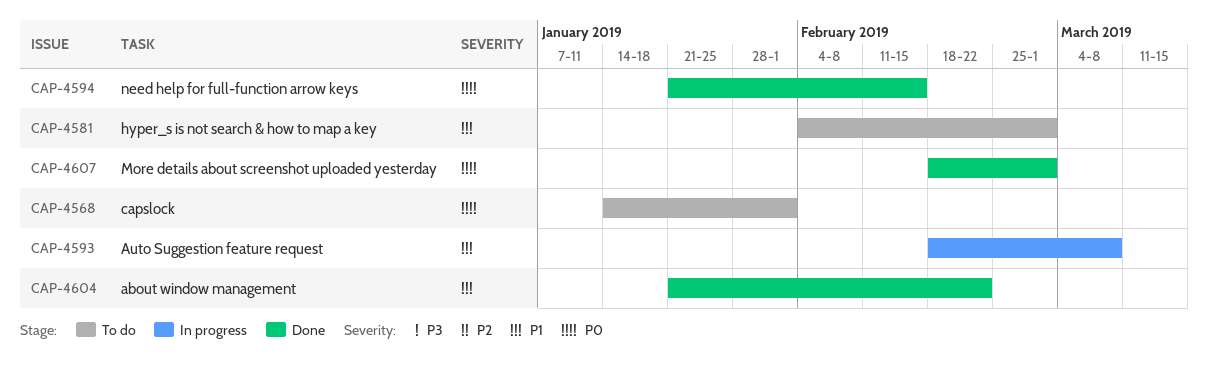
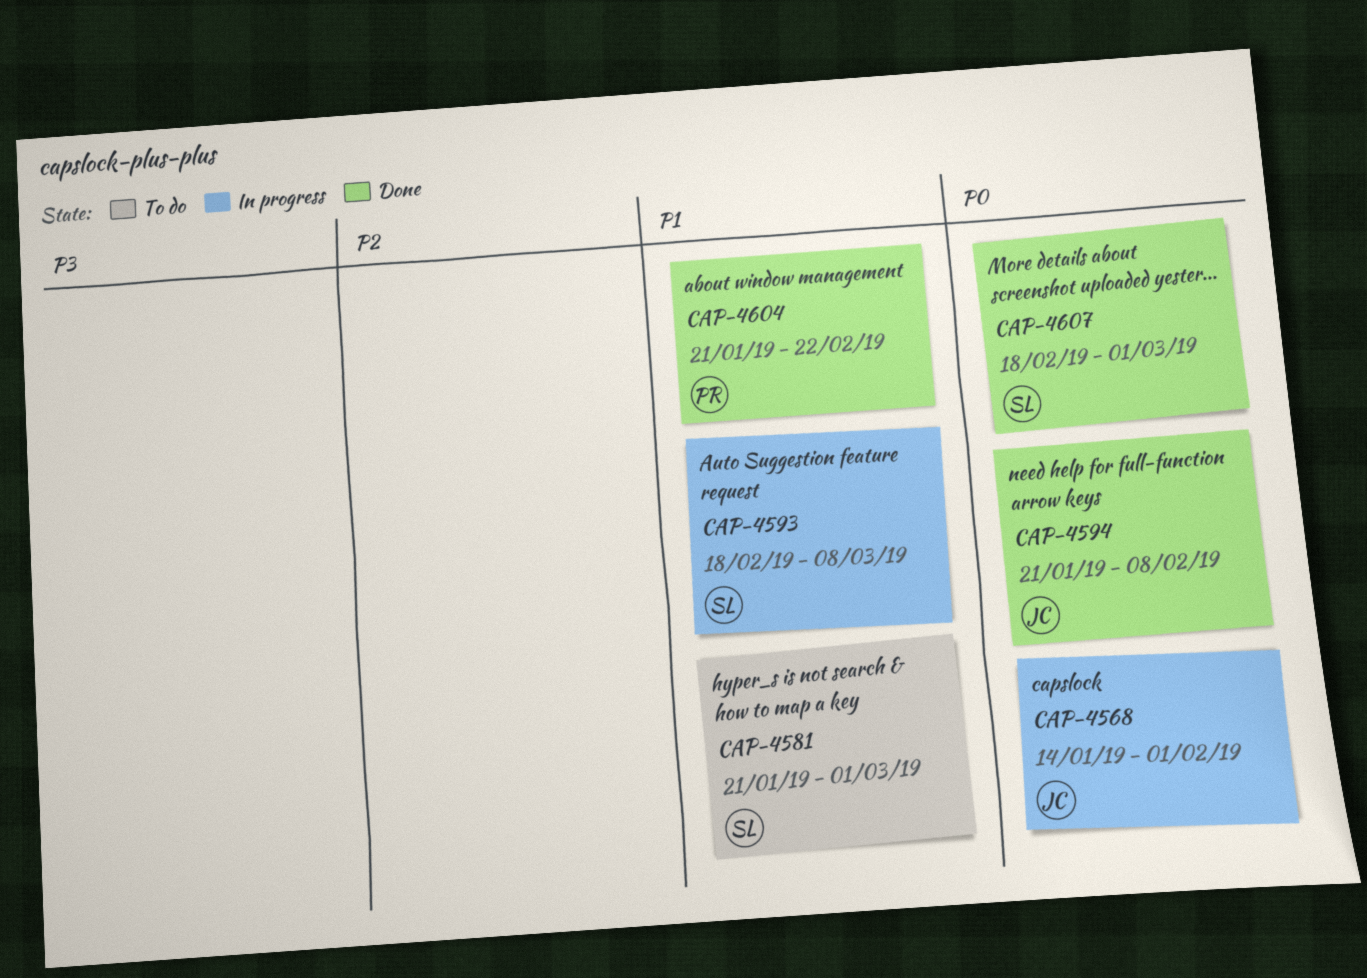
CAP-4568, status: To do -> In progress
CAP-4581, start: Feb 4 -> Jan 21
CAP-4594, due: Feb 15 -> Feb 8

